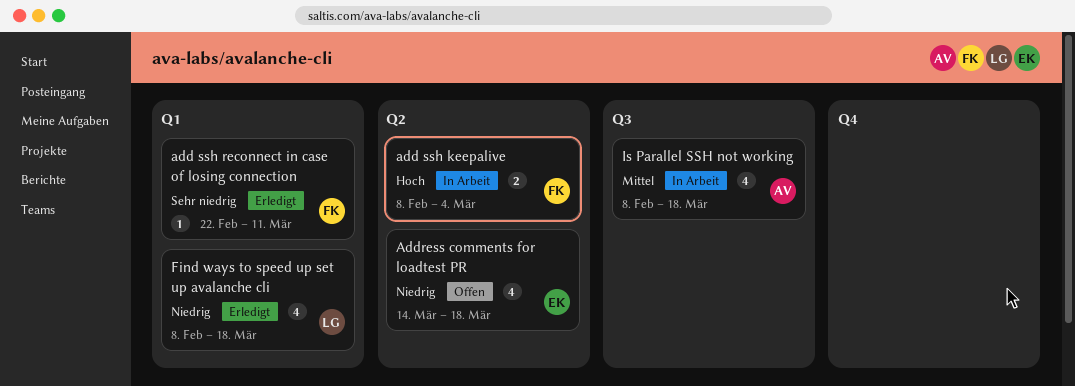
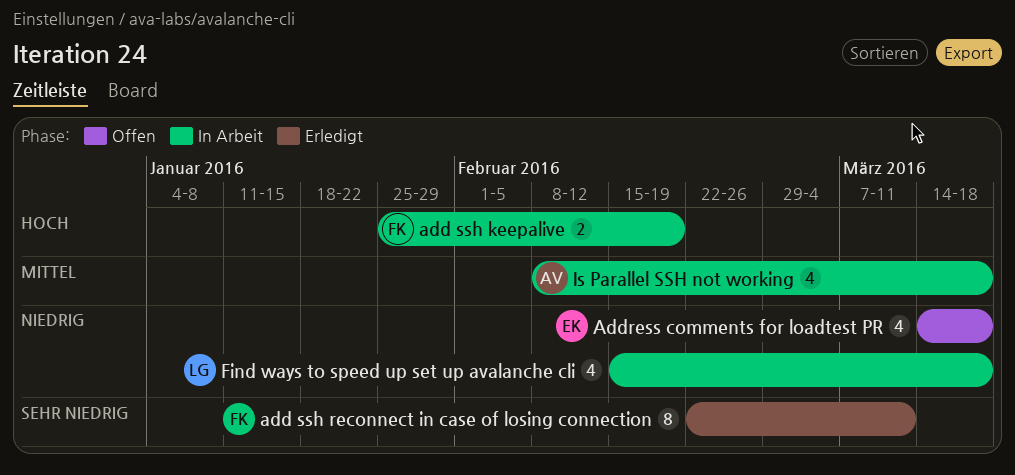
add ssh keepalive, start: Feb 8 -> Jan 25
add ssh keepalive, due: Mar 4 -> Feb 19
add ssh reconnect in case of losing connection, estimate: 1 -> 8
Find ways to speed up set up avalanche cli, status: Erledigt -> In Arbeit
Find ways to speed up set up avalanche cli, start: Feb 8 -> Feb 15

